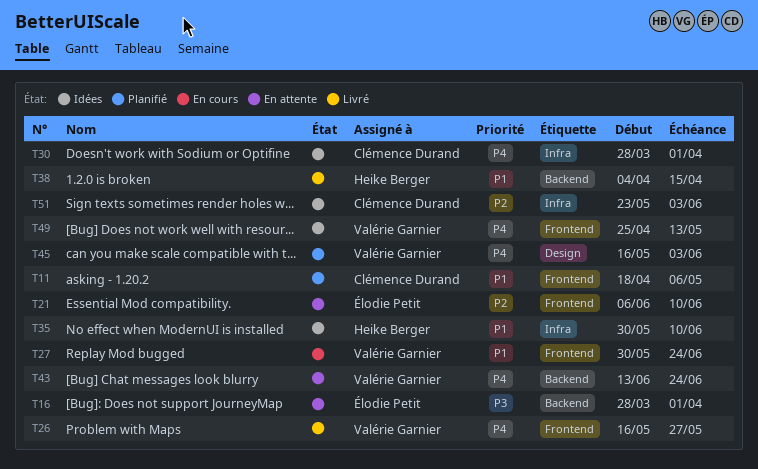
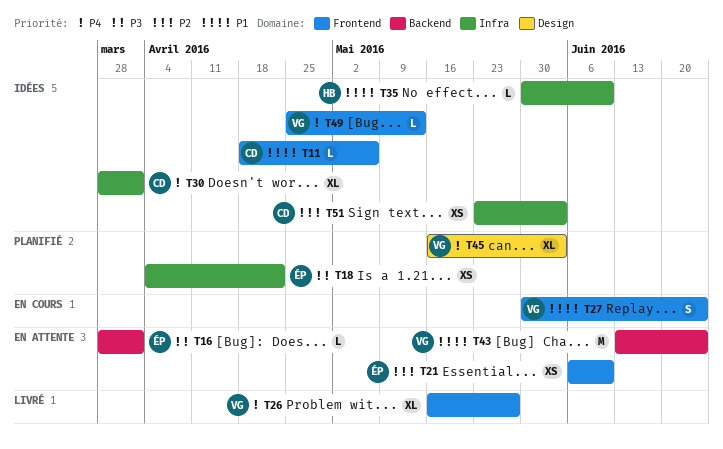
T11, status: Planifié -> Idées
T18: none -> present
T38: present -> none
T43, priority: P4 -> P1

